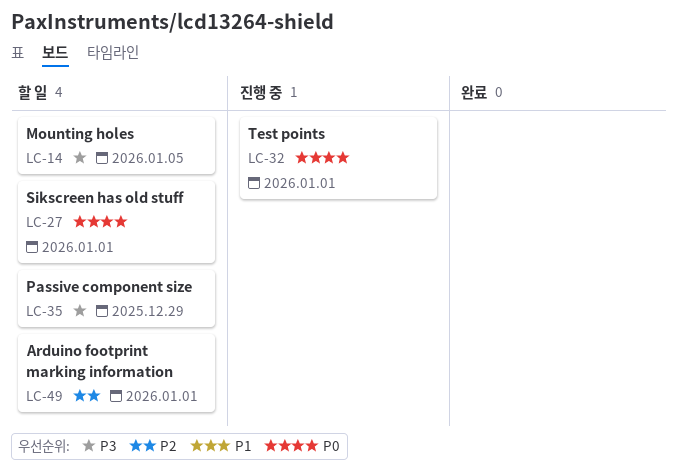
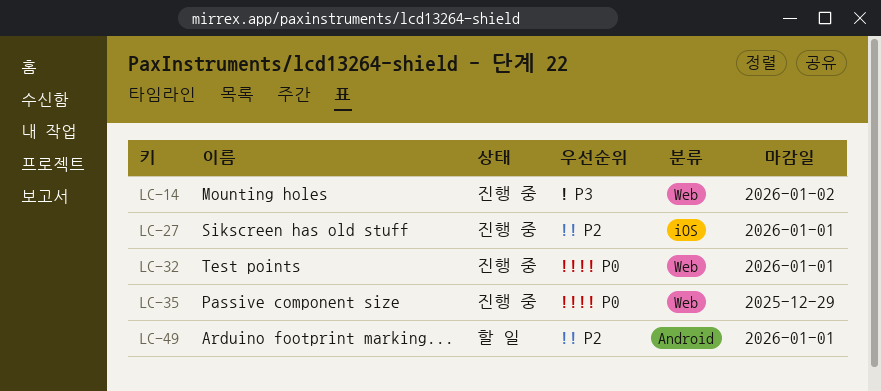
LC-14, status: 할 일 -> 진행 중
LC-14, due: Jan 5 -> Jan 2
LC-27, status: 할 일 -> 진행 중
LC-27, priority: P0 -> P2
LC-35, status: 할 일 -> 진행 중
LC-35, priority: P3 -> P0

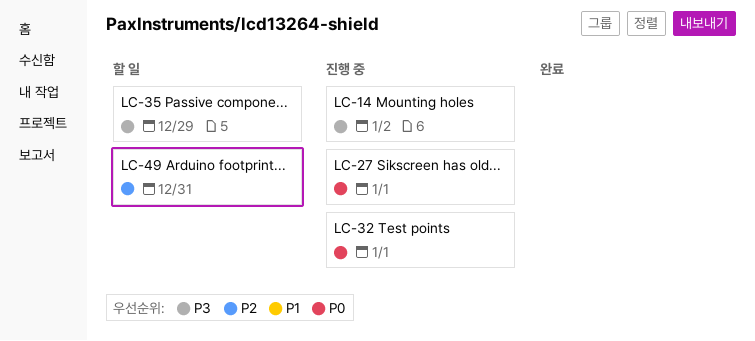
LC-27, priority: P2 -> P0
LC-35, status: 진행 중 -> 할 일
LC-35, priority: P0 -> P3
LC-49, due: Jan 1 -> Dec 31

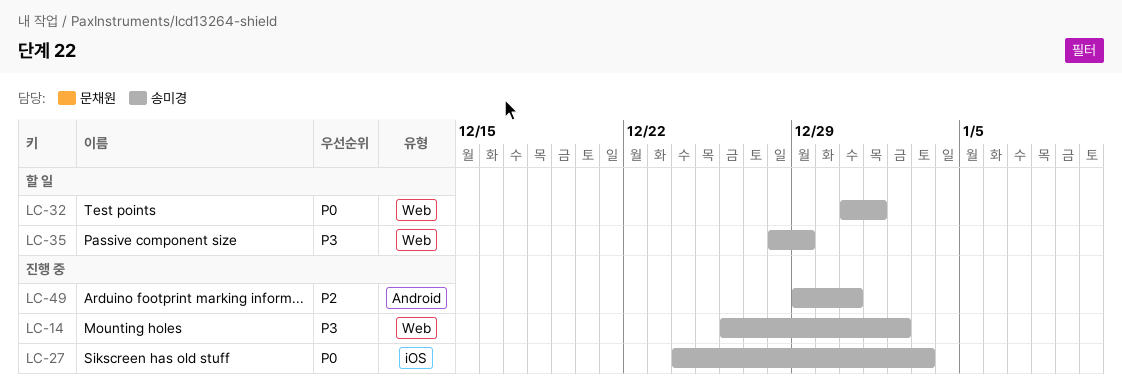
LC-27, due: Jan 1 -> Jan 3
LC-32, status: 진행 중 -> 할 일
LC-49, status: 할 일 -> 진행 중

